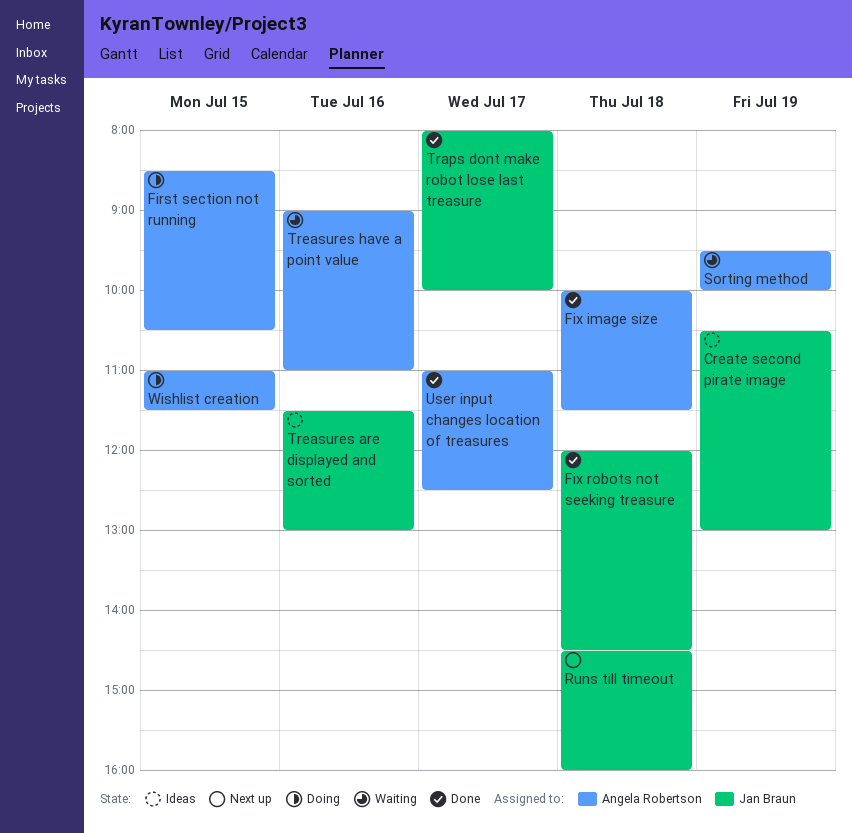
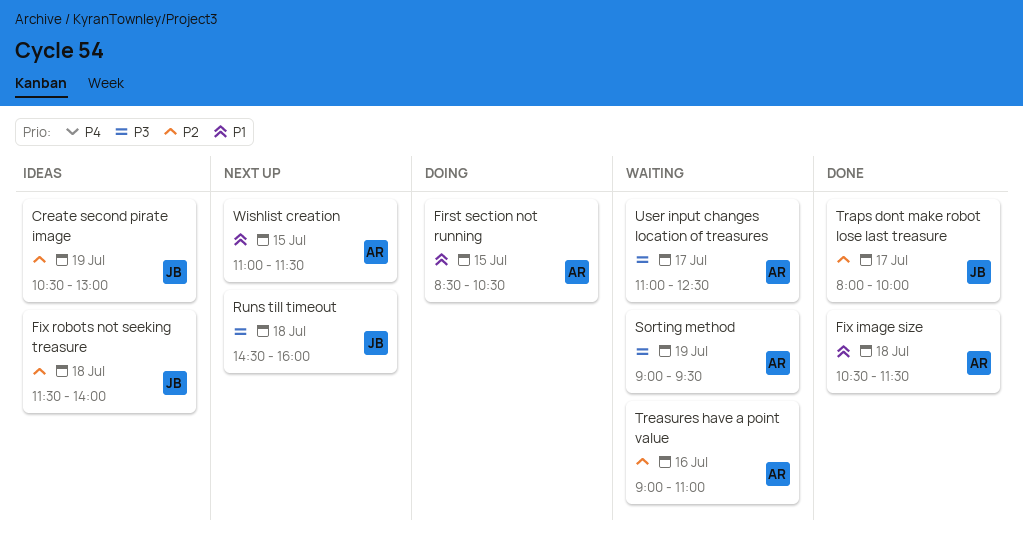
Fix image size, begins: 10:00 -> 10:30
Fix robots not seeking treasure, status: Done -> Ideas
Fix robots not seeking treasure, begins: 12:00 -> 11:30
Fix robots not seeking treasure, ends: 14:30 -> 14:00
Sorting method, begins: 09:30 -> 09:00
Sorting method, ends: 10:00 -> 09:30
Treasures are displayed and sorted: present -> none
User input changes location of treasures, status: Done -> Waiting
Wishlist creation, status: Doing -> Next up

